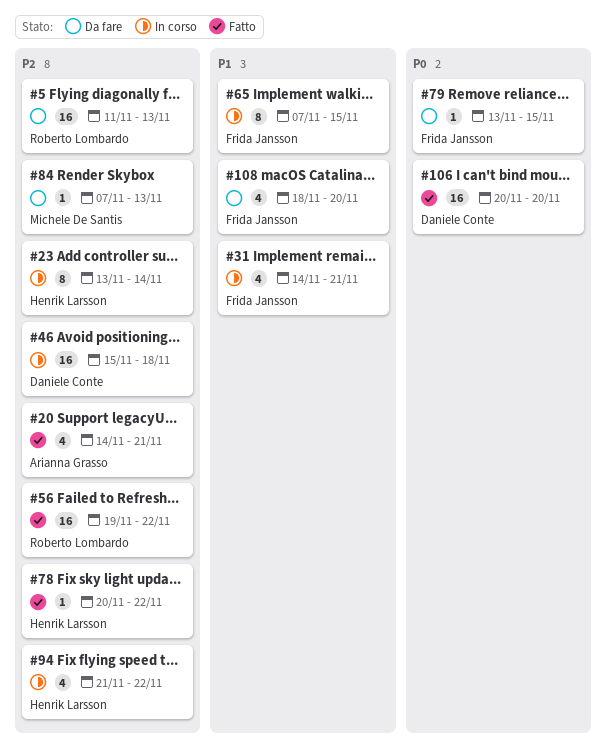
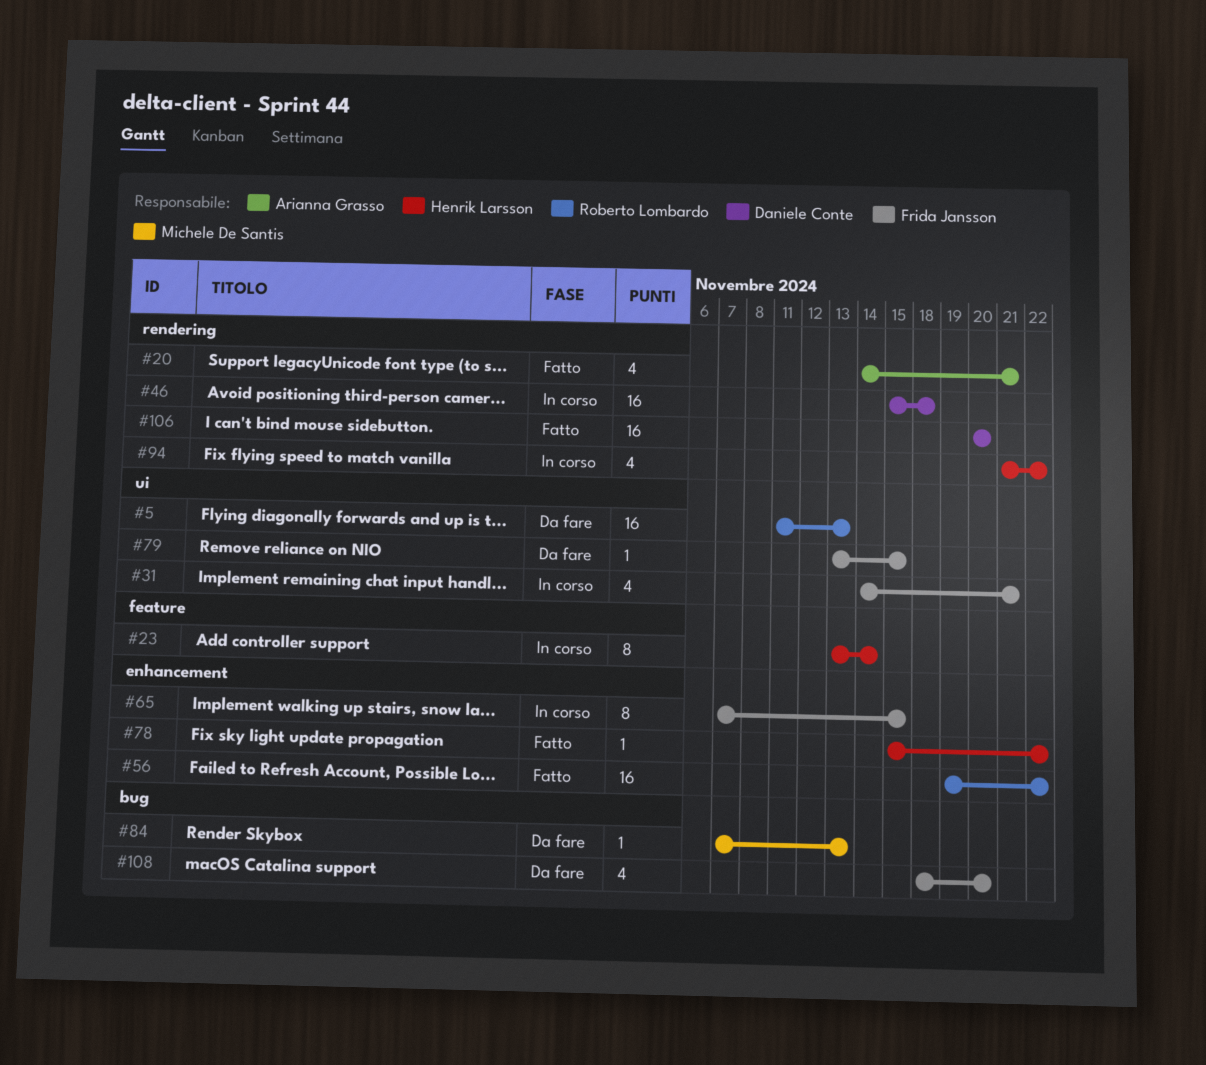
#78, start: Nov 20 -> Nov 15

